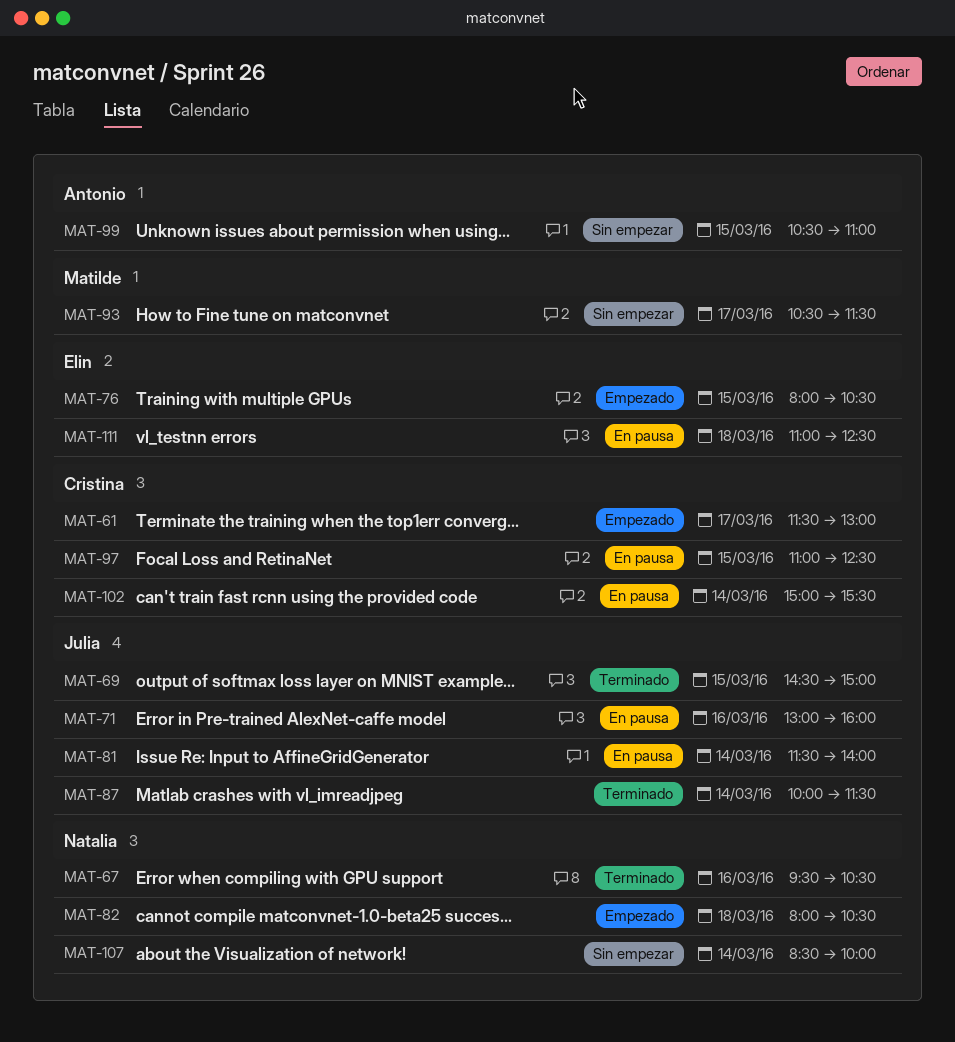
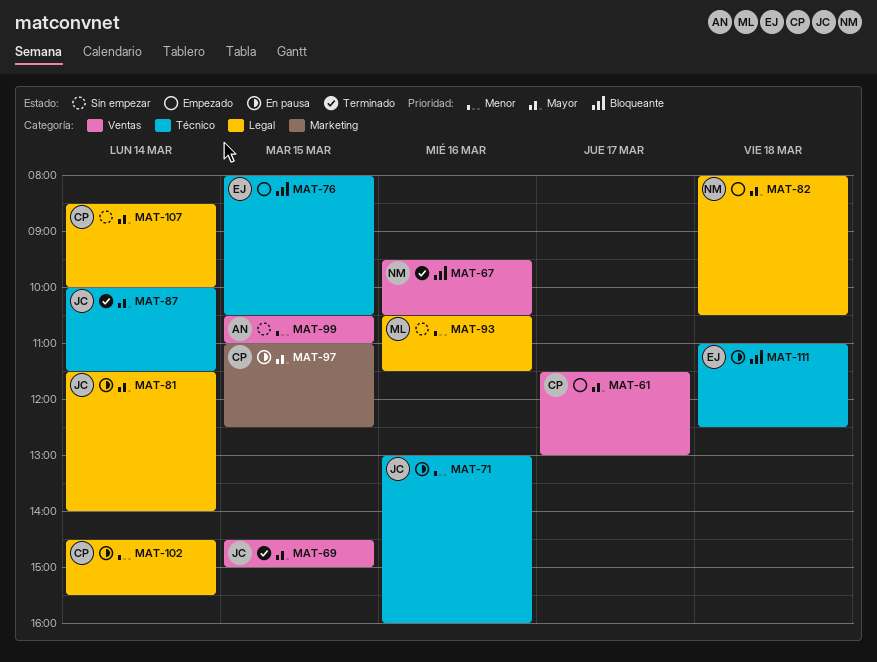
MAT-93, day: Mar 17 -> Mar 16
MAT-102, begins: 15:00 -> 14:30
MAT-107, owner: Natalia -> Cristina

